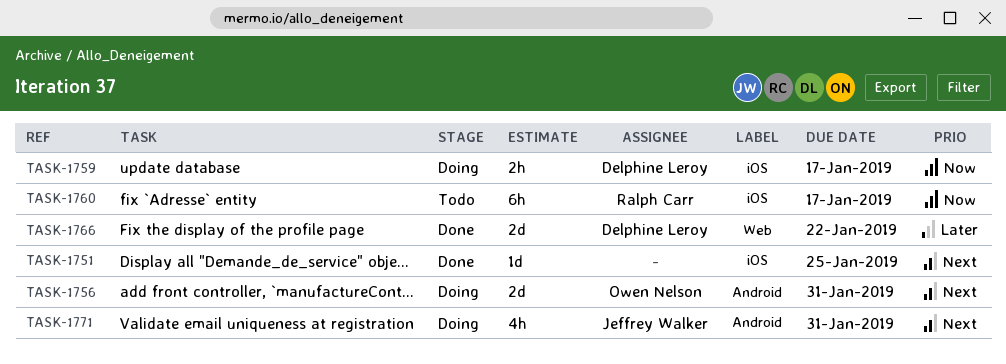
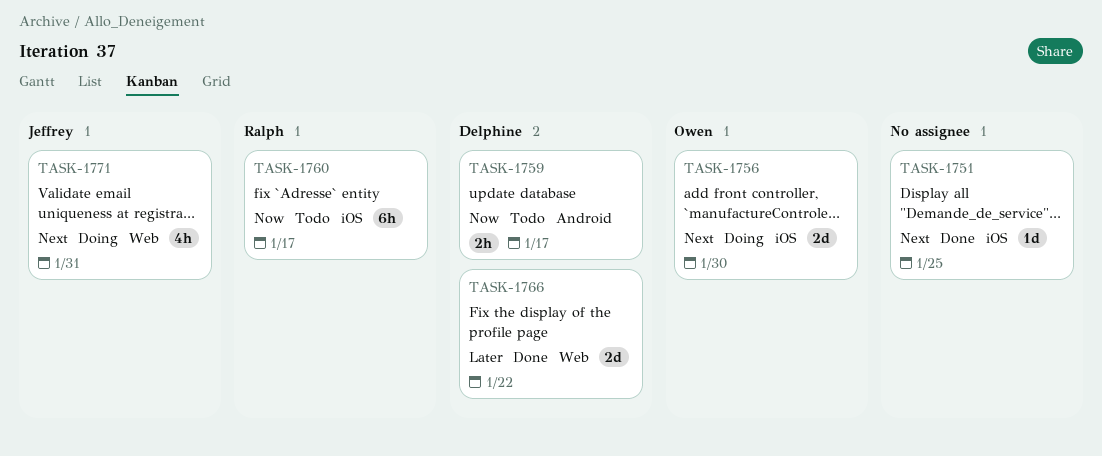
TASK-1756, label: Android -> iOS
TASK-1756, due: Jan 31 -> Jan 30
TASK-1759, status: Doing -> Todo
TASK-1759, label: iOS -> Android
TASK-1771, label: Android -> Web

